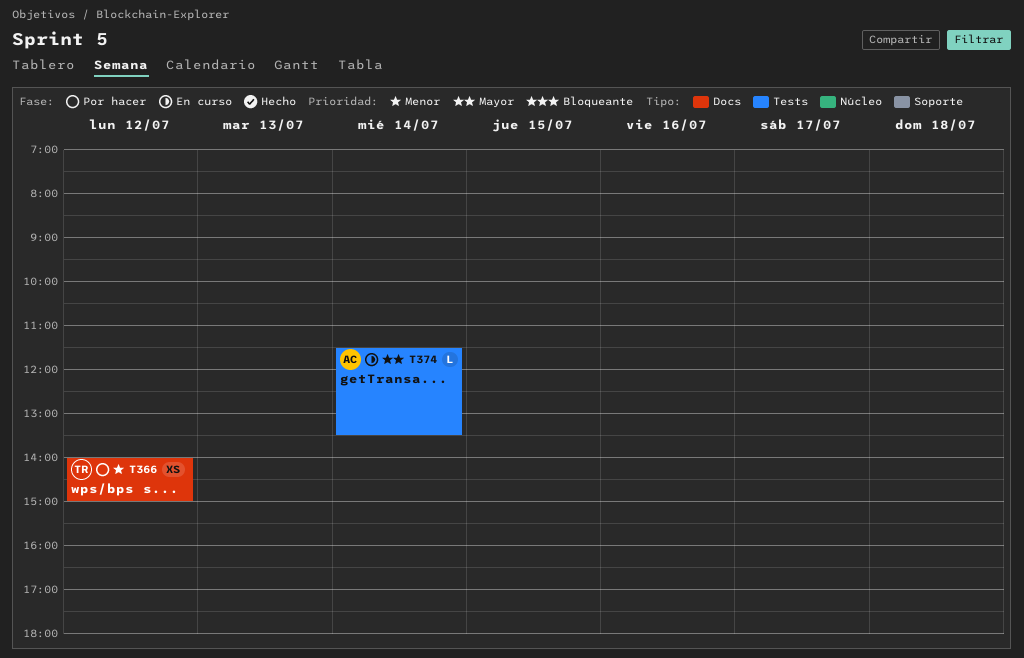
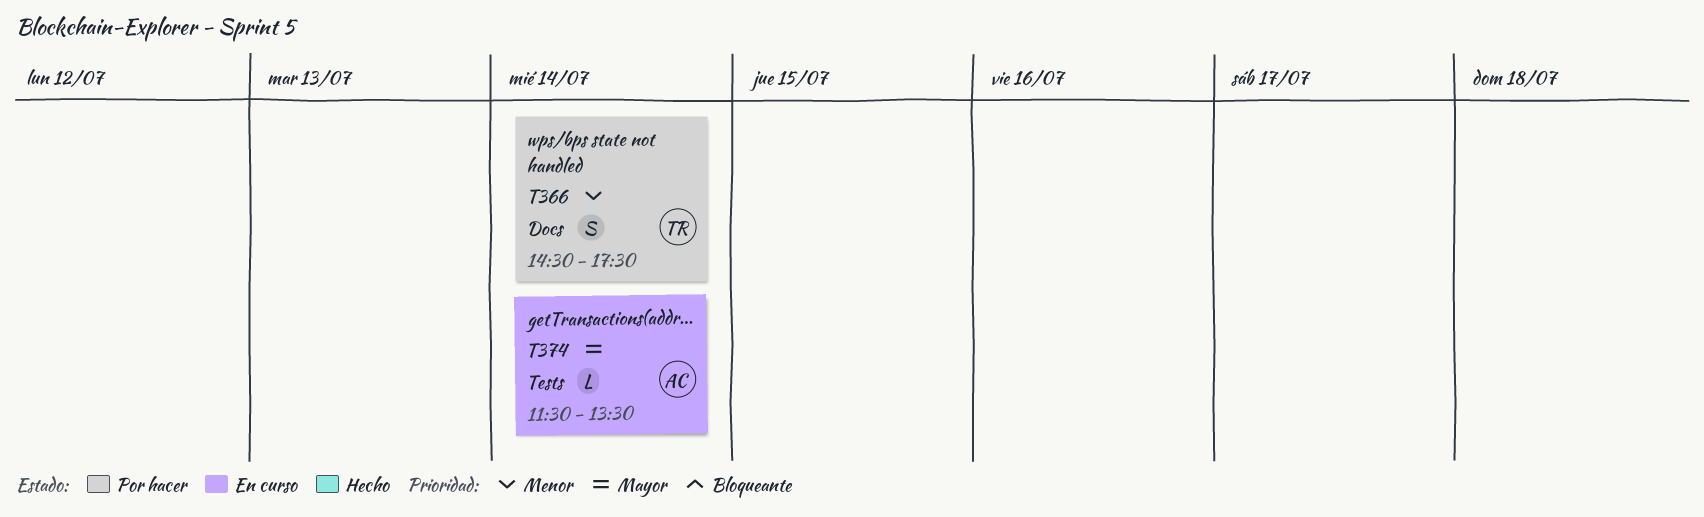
T366, estimate: XS -> S
T366, day: Jul 12 -> Jul 14
T366, begins: 14:00 -> 14:30
T366, ends: 15:00 -> 17:30

